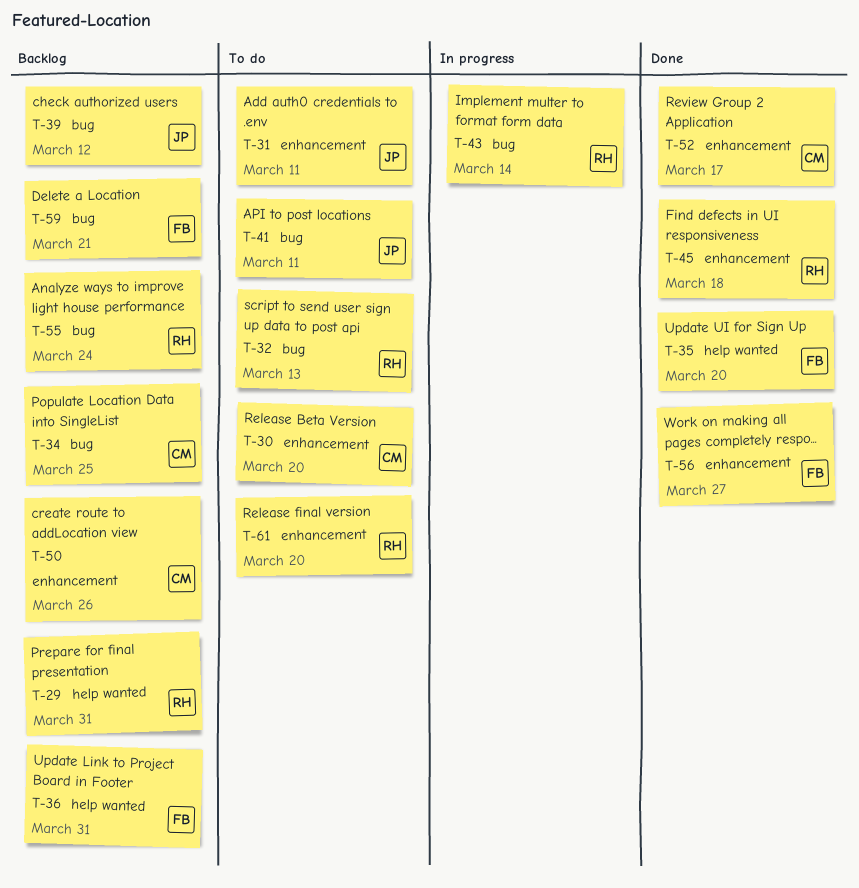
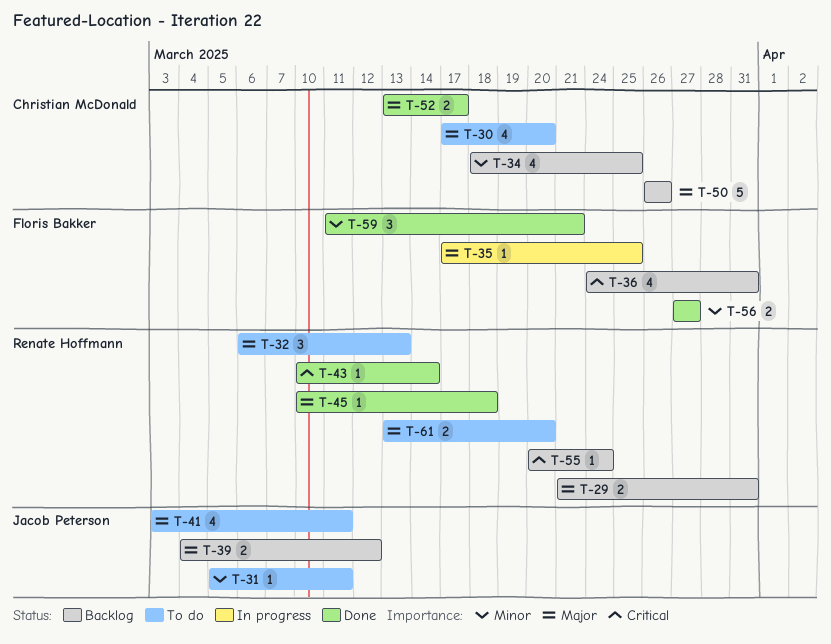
T-35, status: Done -> In progress
T-35, due: Mar 20 -> Mar 25
T-43, status: In progress -> Done
T-59, status: Backlog -> Done

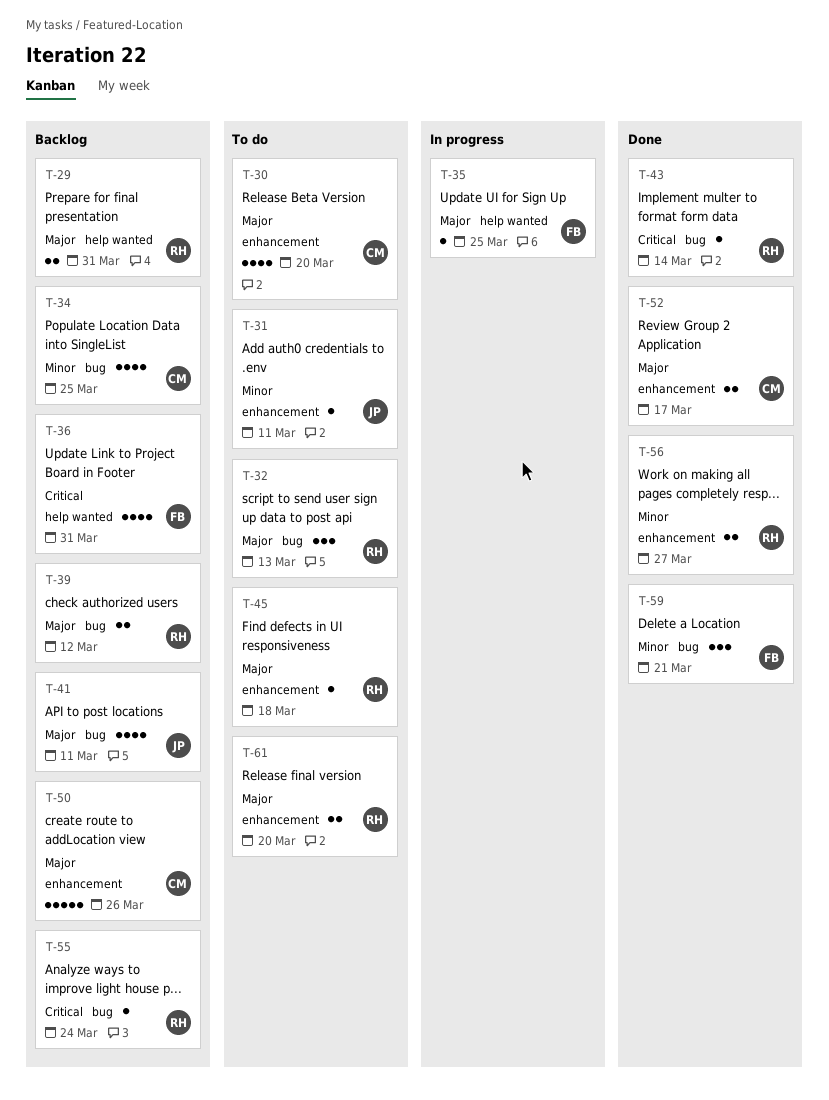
T-39, owner: Jacob Peterson -> Renate Hoffmann
T-41, status: To do -> Backlog
T-45, status: Done -> To do
T-56, owner: Floris Bakker -> Renate Hoffmann

